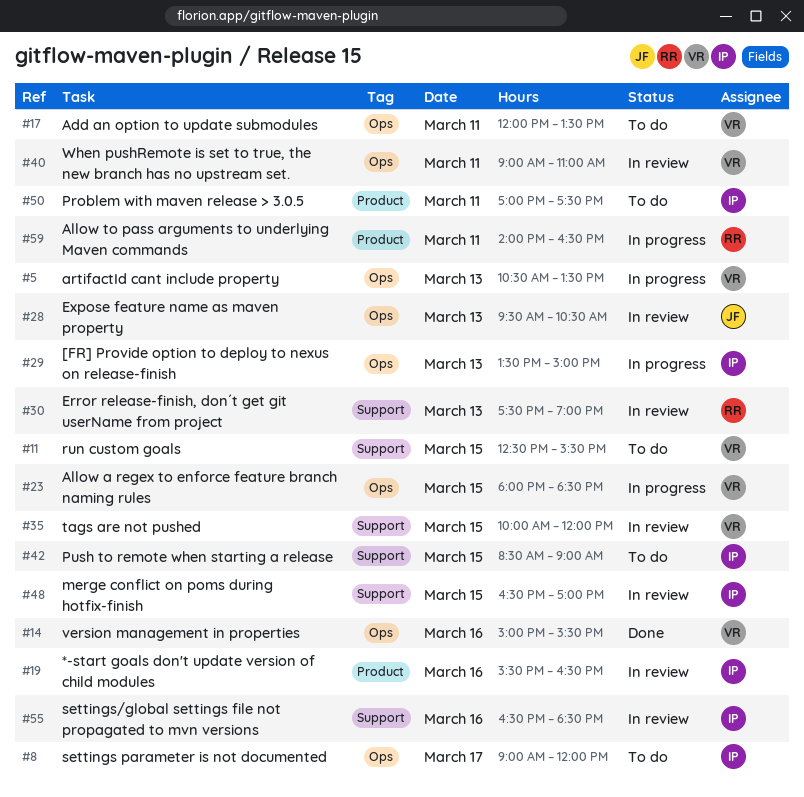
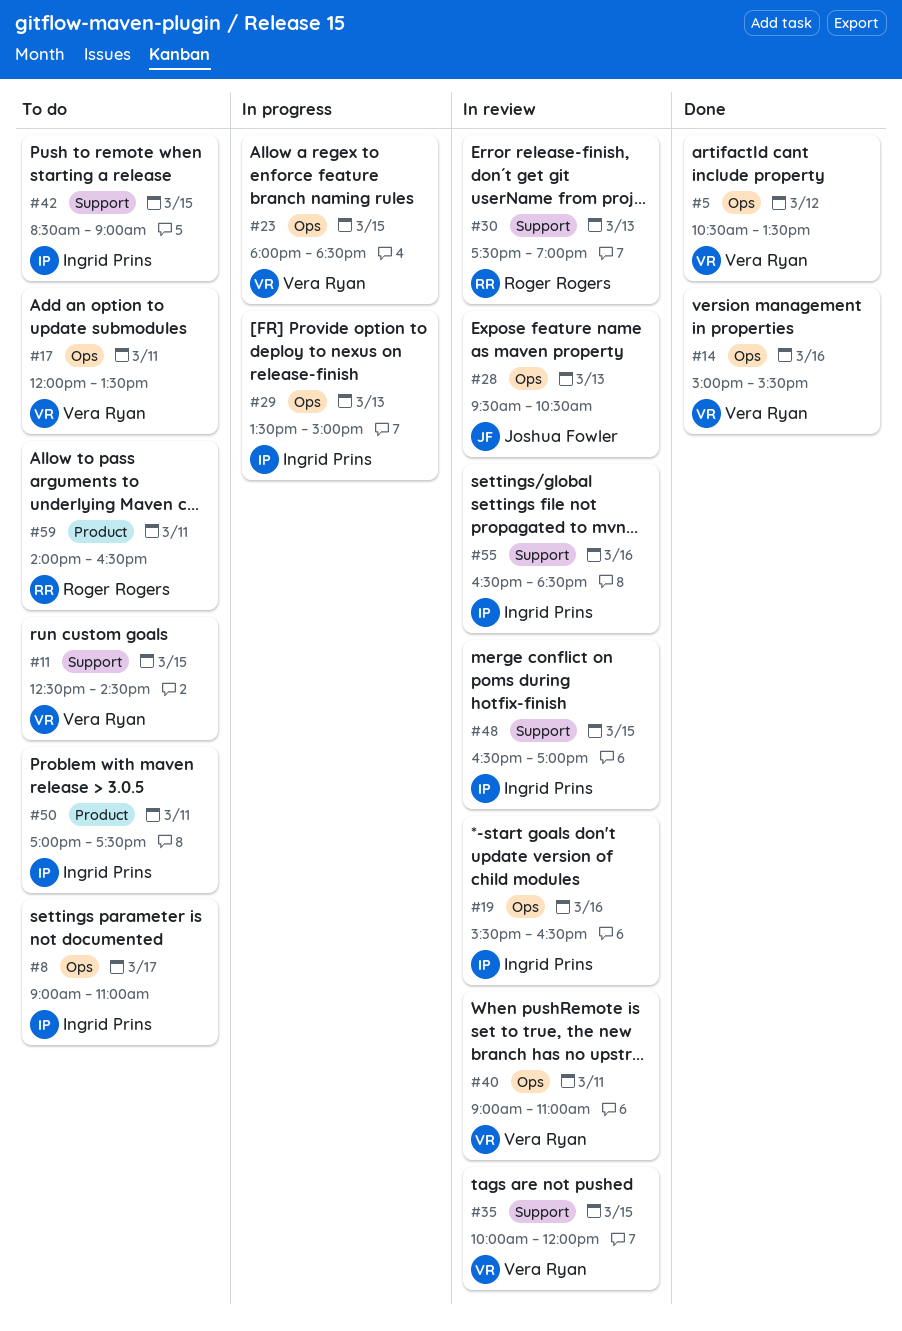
#5, status: In progress -> Done
#5, day: Mar 13 -> Mar 12
#8, ends: 12:00 -> 11:00
#11, ends: 15:30 -> 14:30
#19, label: Product -> Ops
#59, status: In progress -> To do

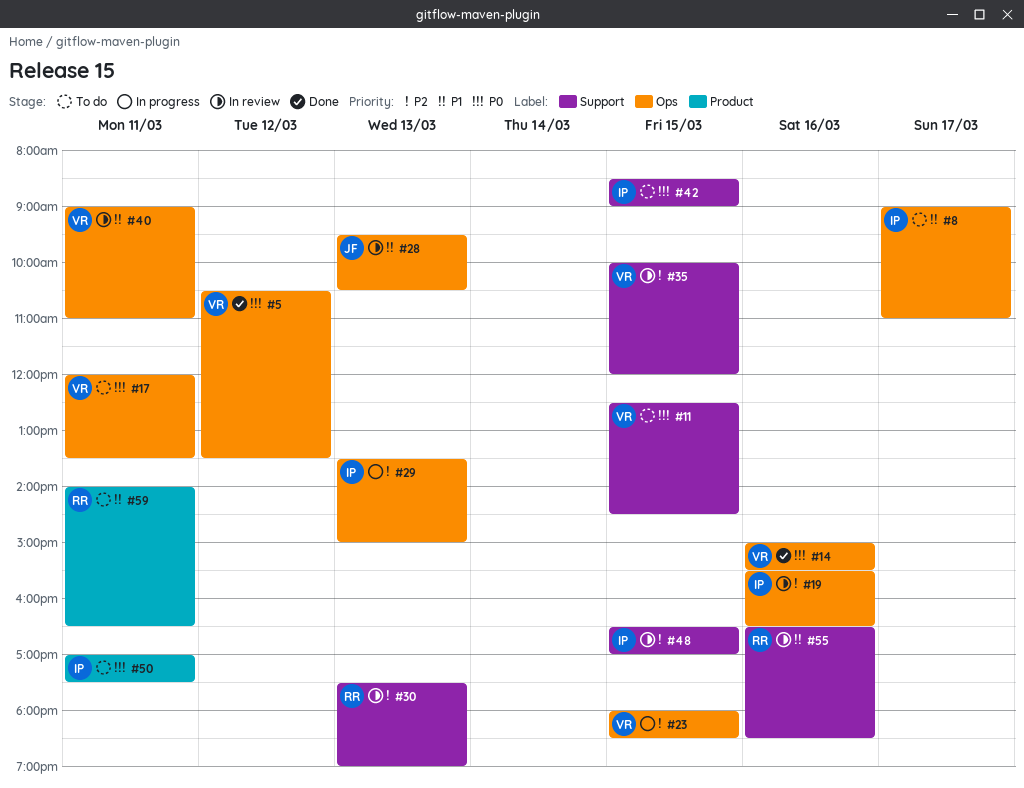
#55, owner: Ingrid Prins -> Roger Rogers

